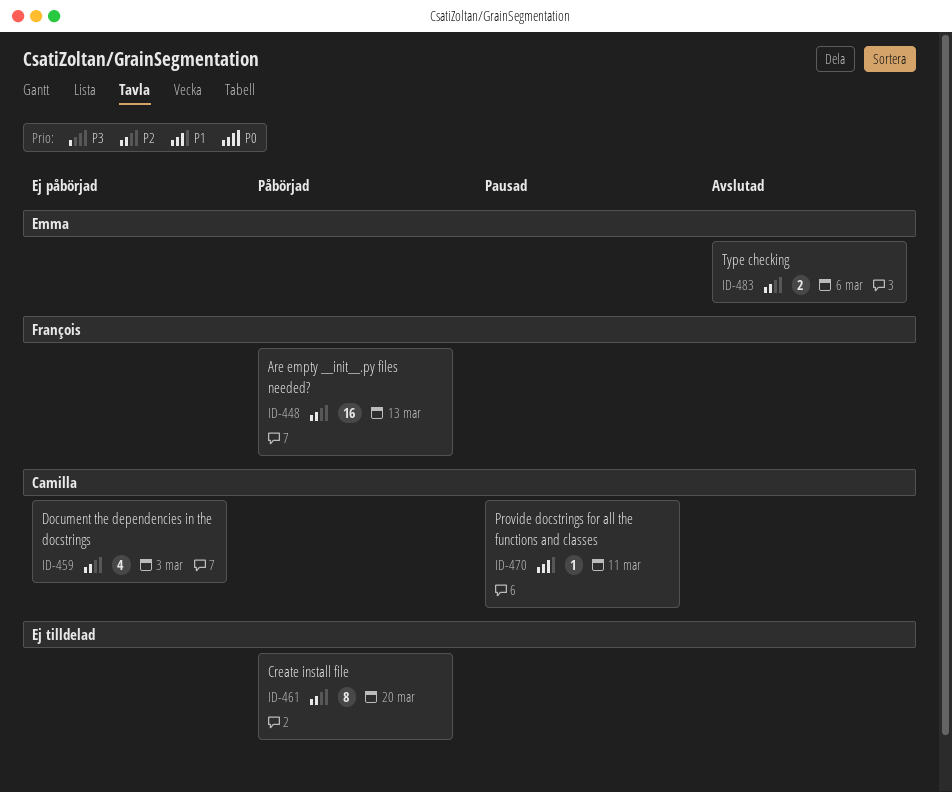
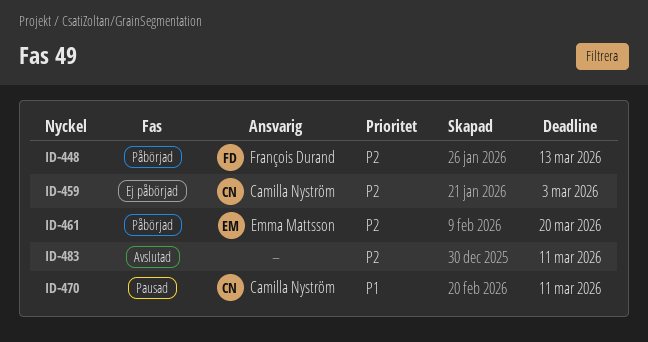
ID-461, owner: none -> Emma Mattsson
ID-483, owner: Emma Mattsson -> none
ID-483, due: Mar 6 -> Mar 11

